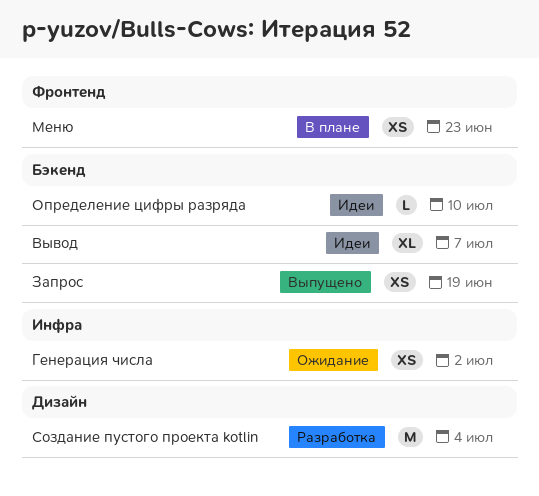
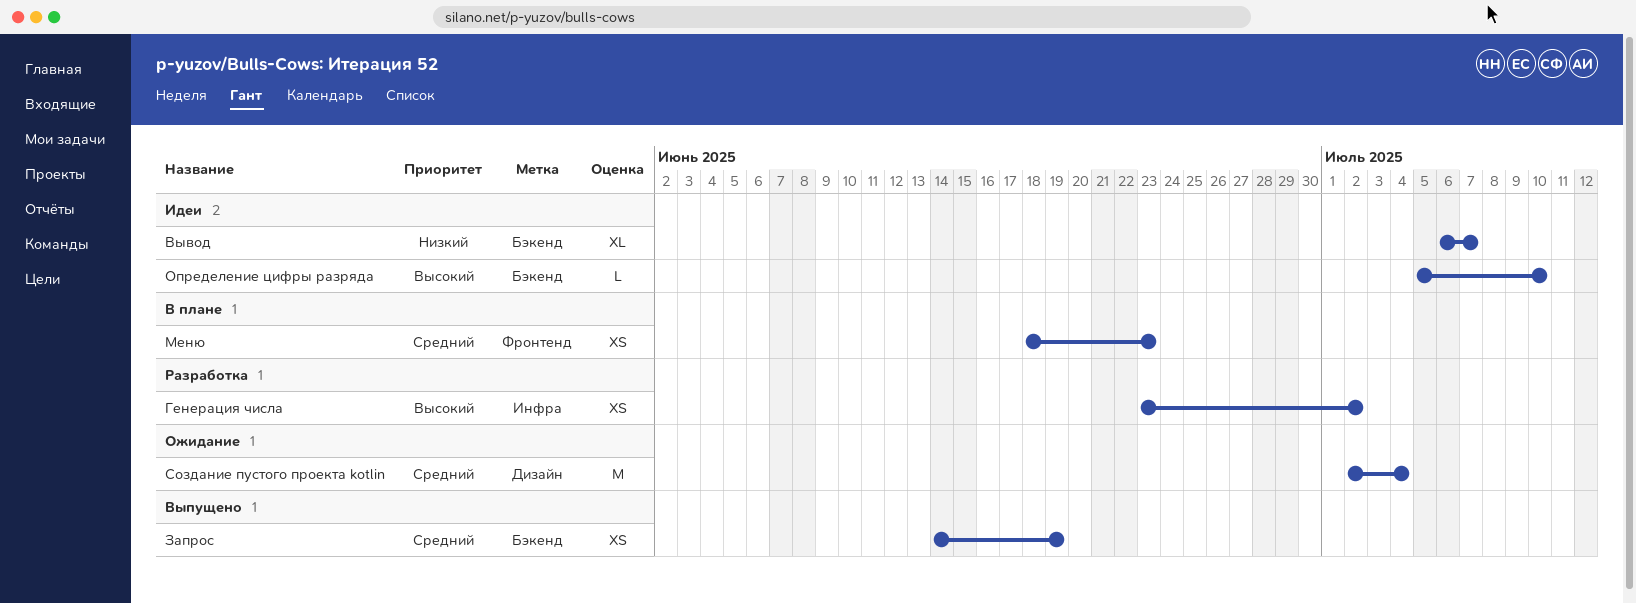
Генерация числа, status: Ожидание -> Разработка
Создание пустого проекта kotlin, status: Разработка -> Ожидание

